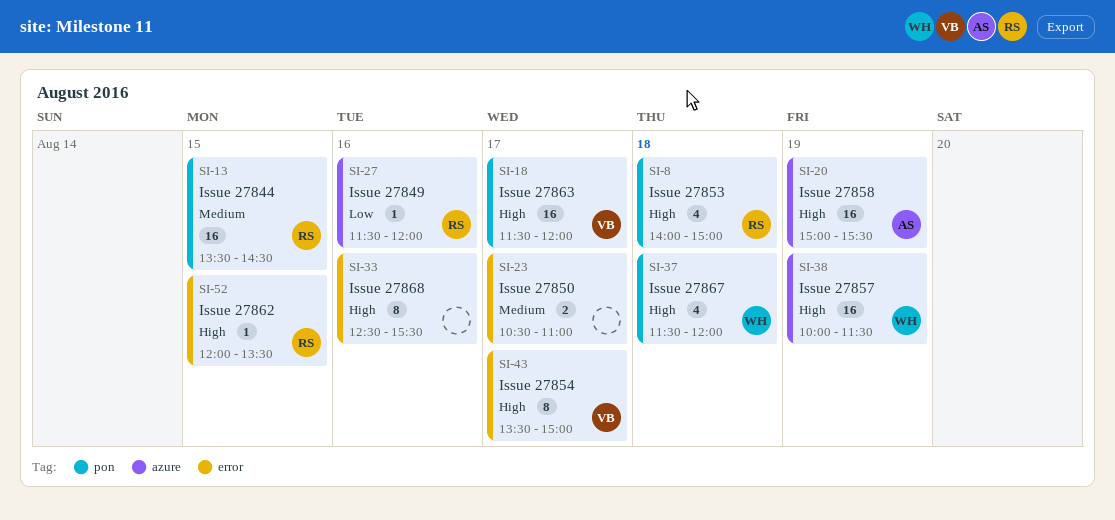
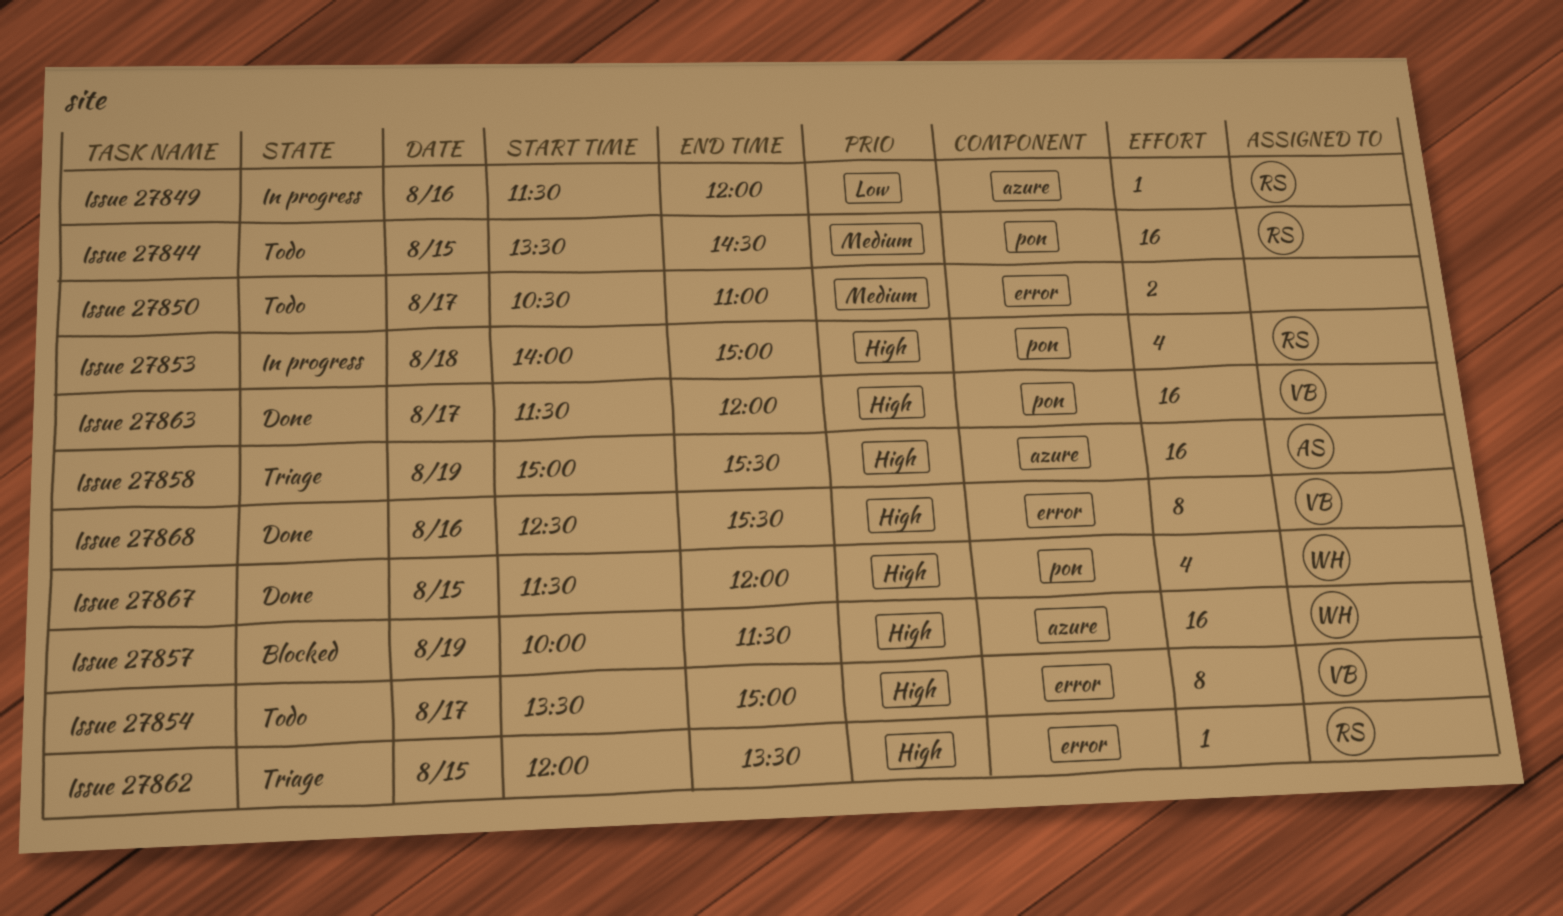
Issue 27867, day: Aug 18 -> Aug 15
Issue 27868, owner: none -> VB

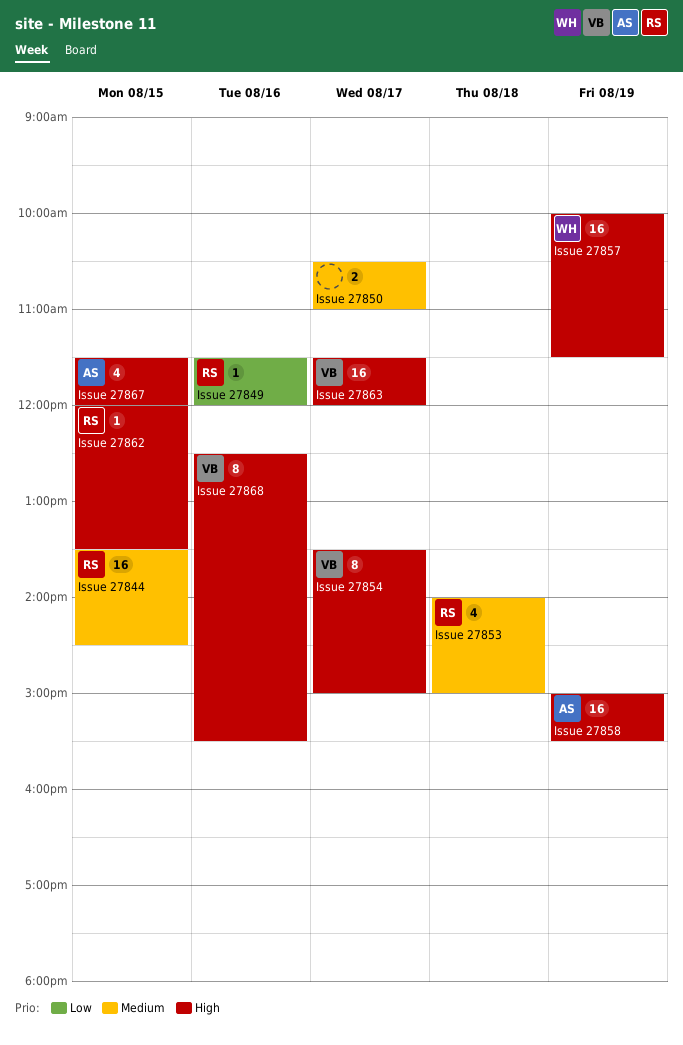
Issue 27853, priority: High -> Medium
Issue 27867, owner: WH -> AS

